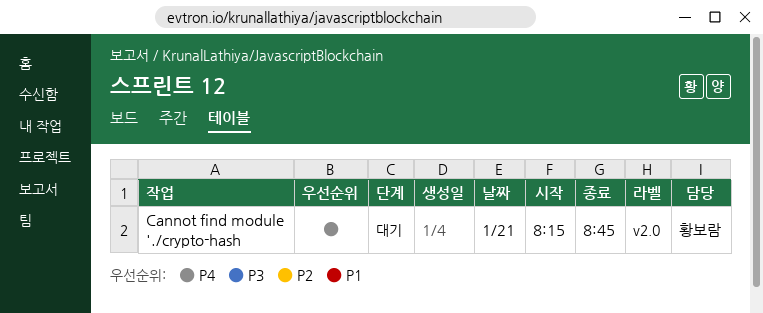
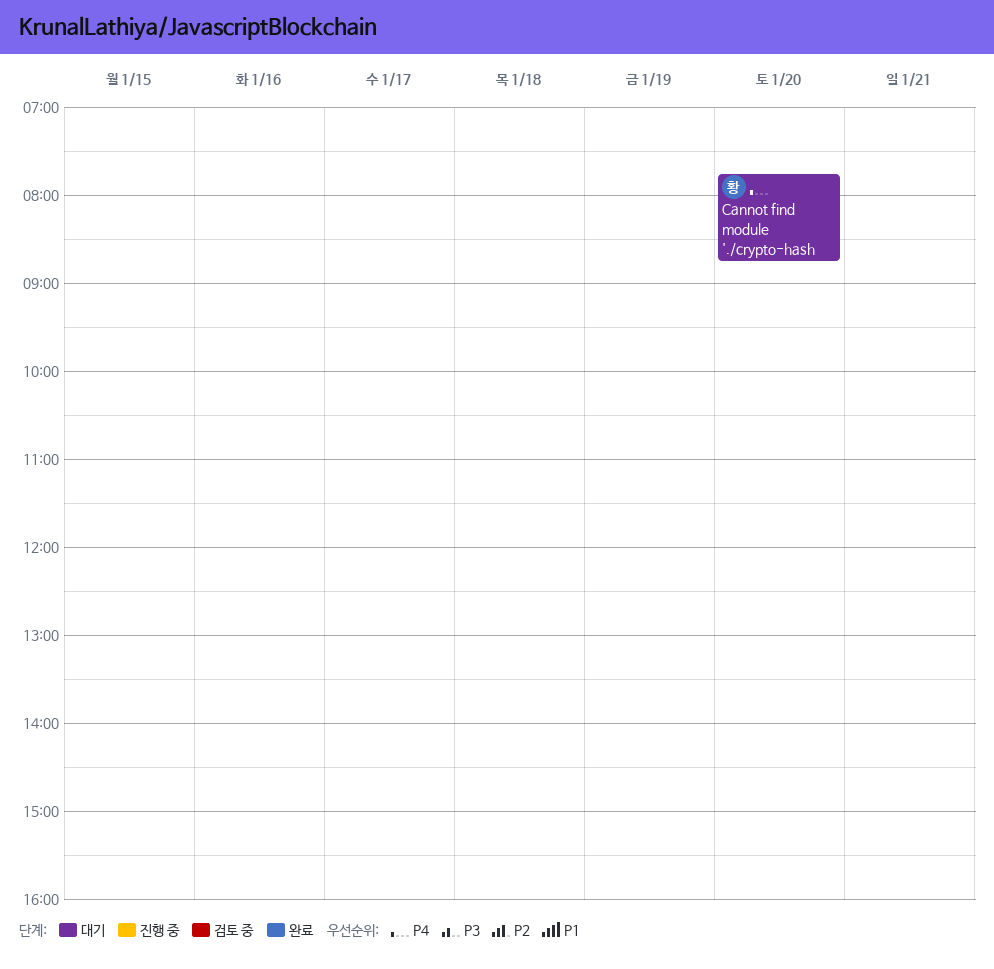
Cannot find module './crypto-hash, day: Jan 21 -> Jan 20
Cannot find module './crypto-hash, begins: 08:15 -> 07:45

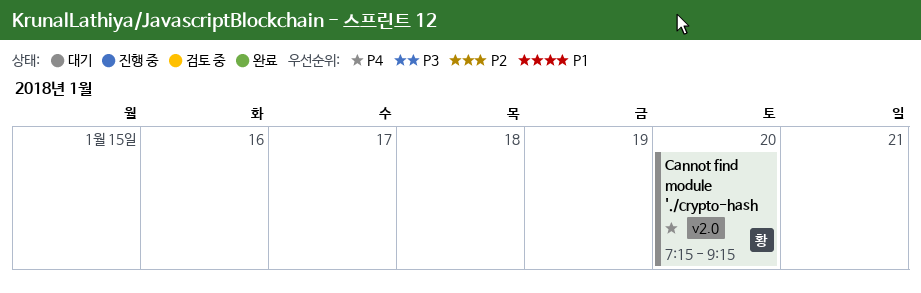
Cannot find module './crypto-hash, begins: 07:45 -> 07:15
Cannot find module './crypto-hash, ends: 08:45 -> 09:15

